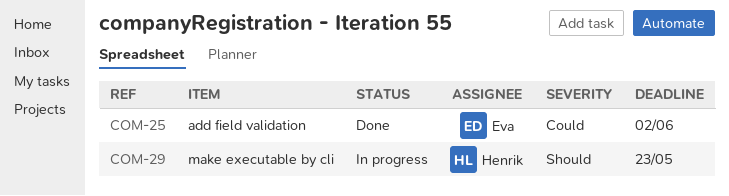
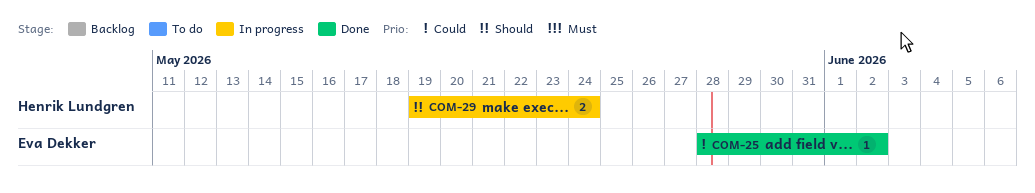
COM-29, due: May 23 -> May 24

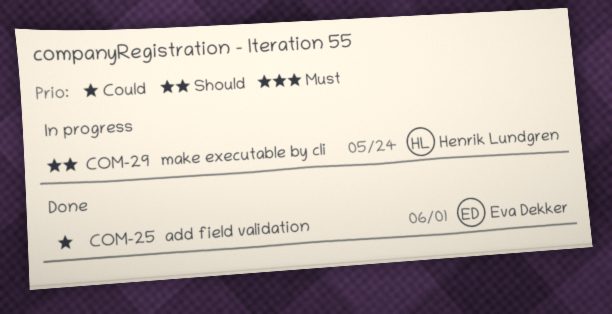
COM-25, due: Jun 2 -> Jun 1

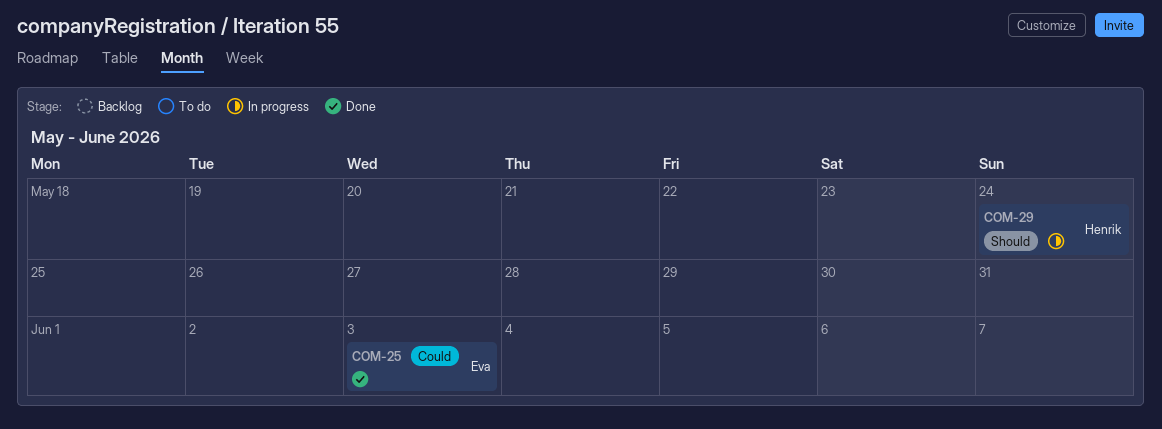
COM-25, due: Jun 1 -> Jun 3

